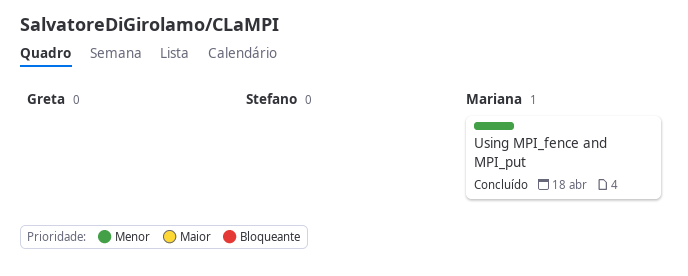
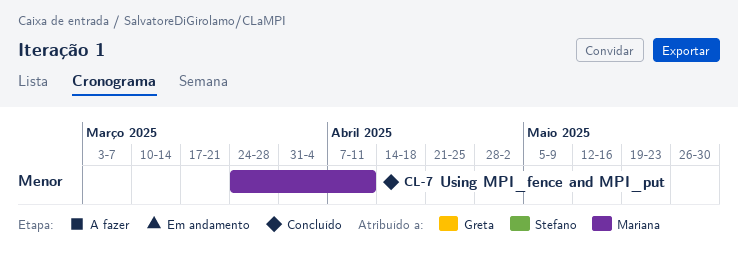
Using MPI_fence and MPI_put, due: Apr 18 -> Apr 11

